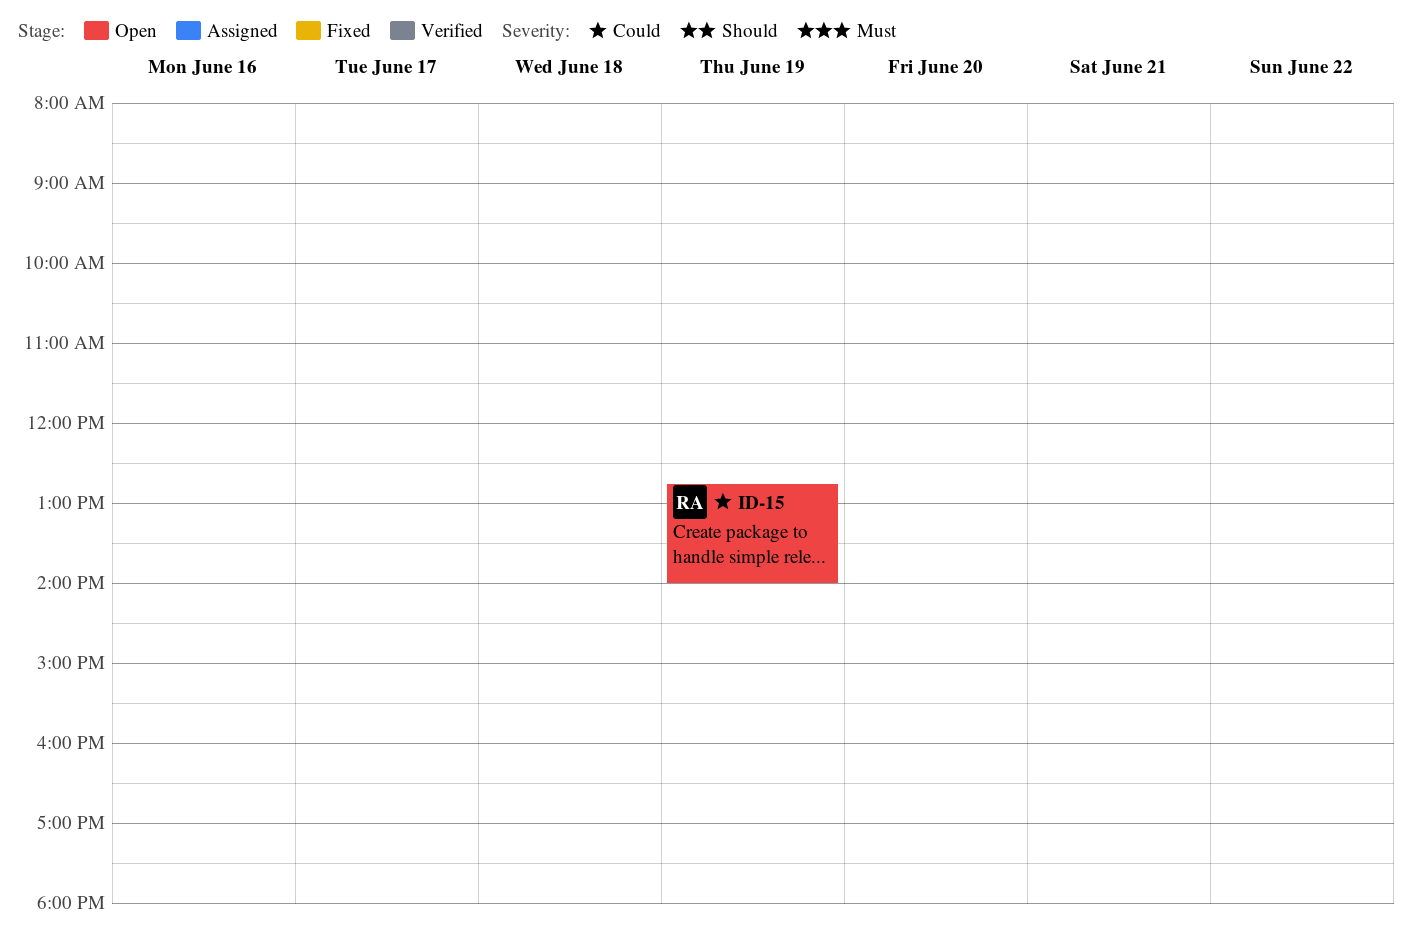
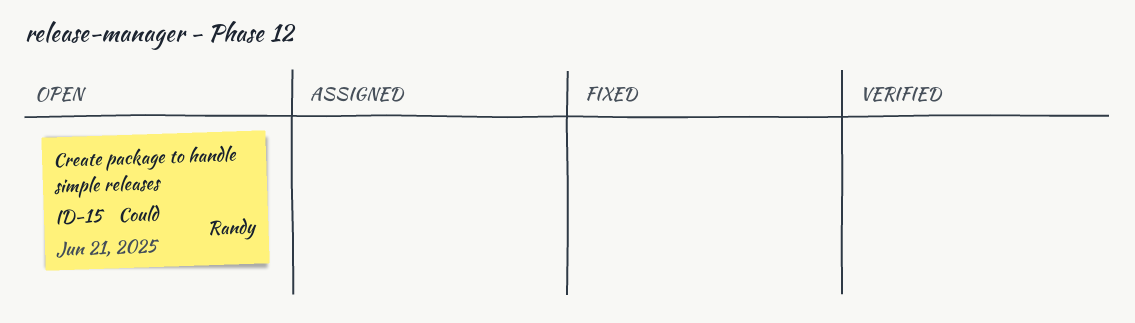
ID-15, day: Jun 19 -> Jun 21

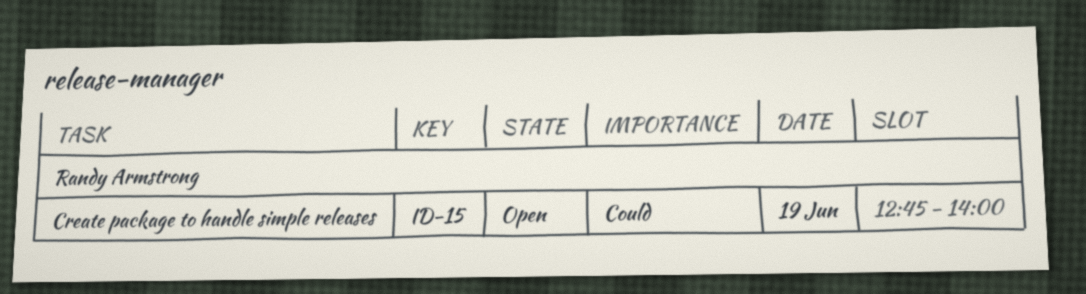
ID-15, day: Jun 21 -> Jun 19

